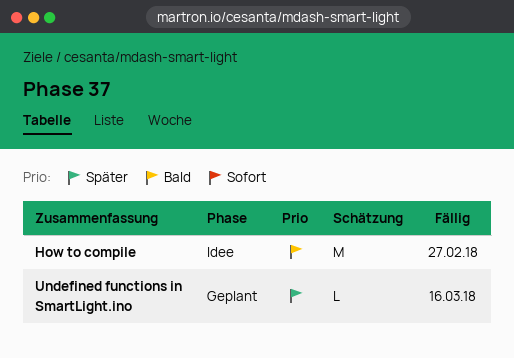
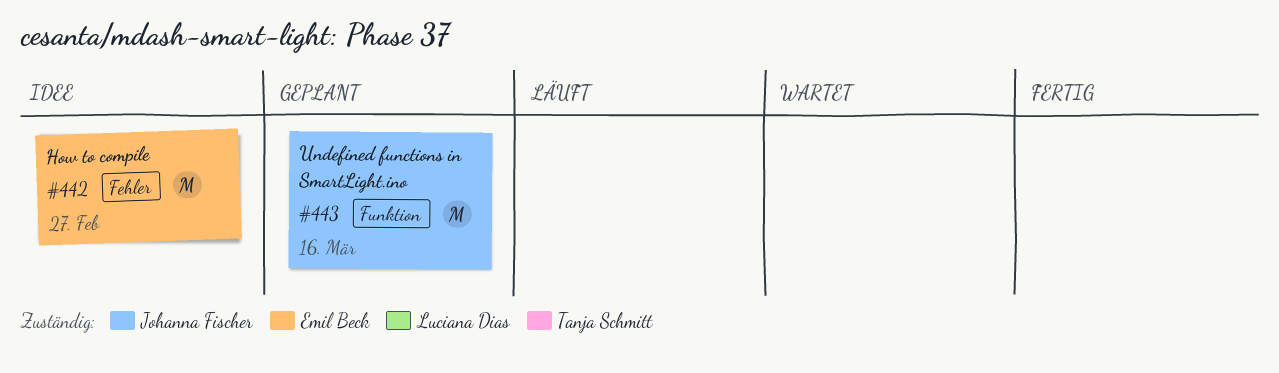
Undefined functions in SmartLight.ino, estimate: L -> M

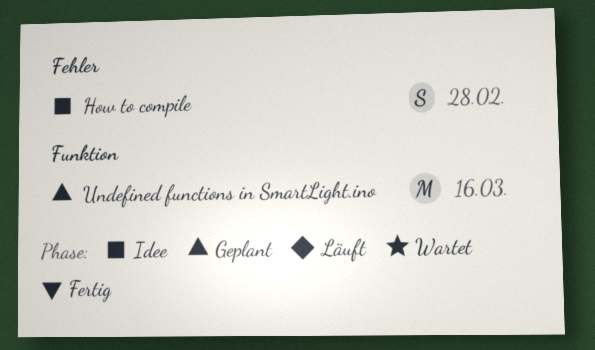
How to compile, estimate: M -> S
How to compile, due: Feb 27 -> Feb 28

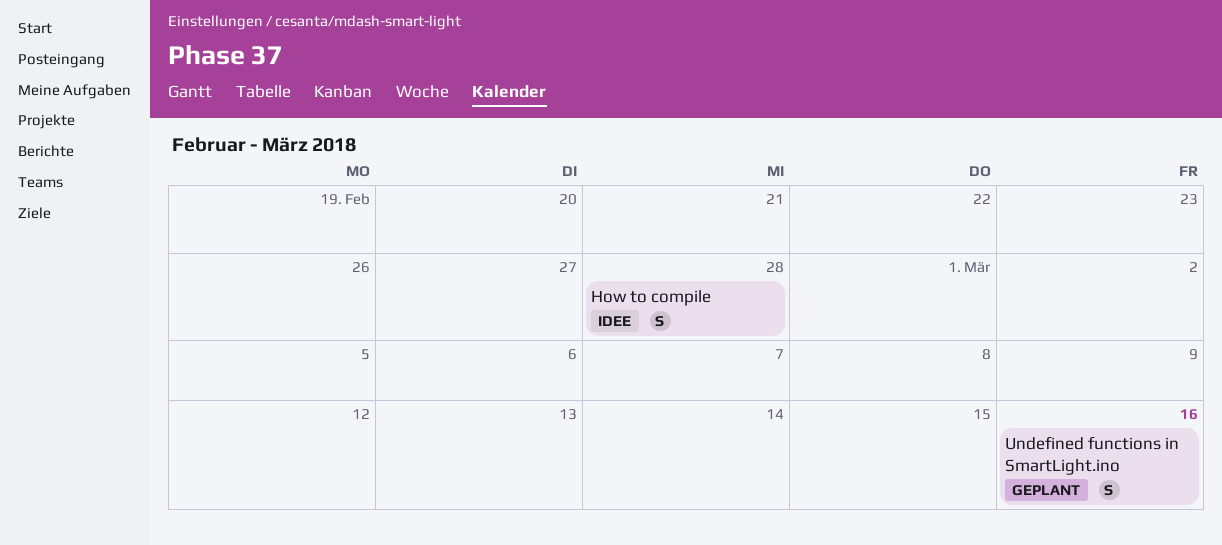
Undefined functions in SmartLight.ino, estimate: M -> S

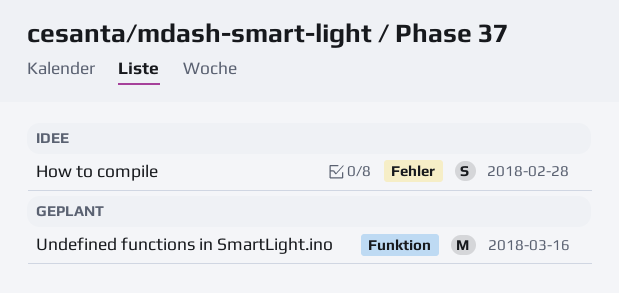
Undefined functions in SmartLight.ino, estimate: S -> M

